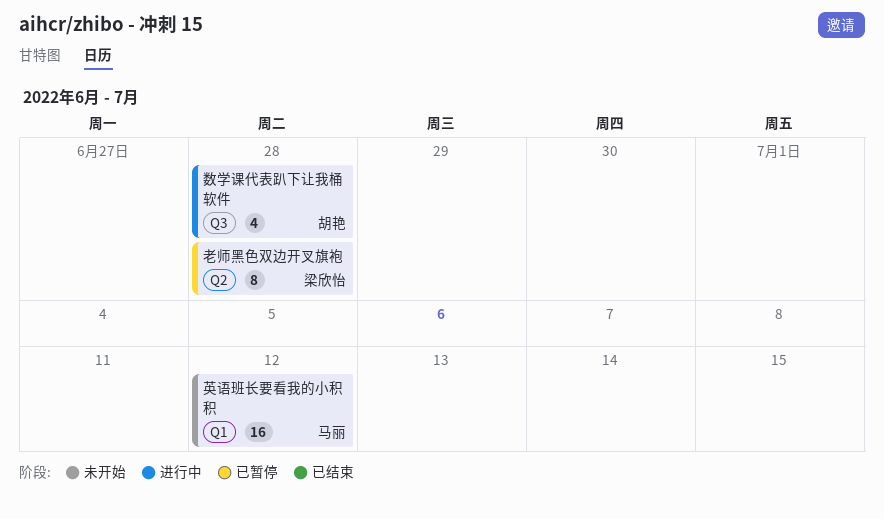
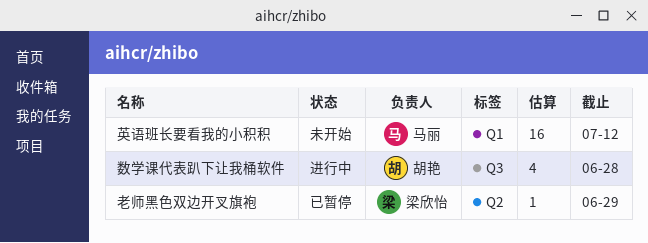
老师黑色双边开叉旗袍, estimate: 8 -> 1
老师黑色双边开叉旗袍, due: Jun 28 -> Jun 29

